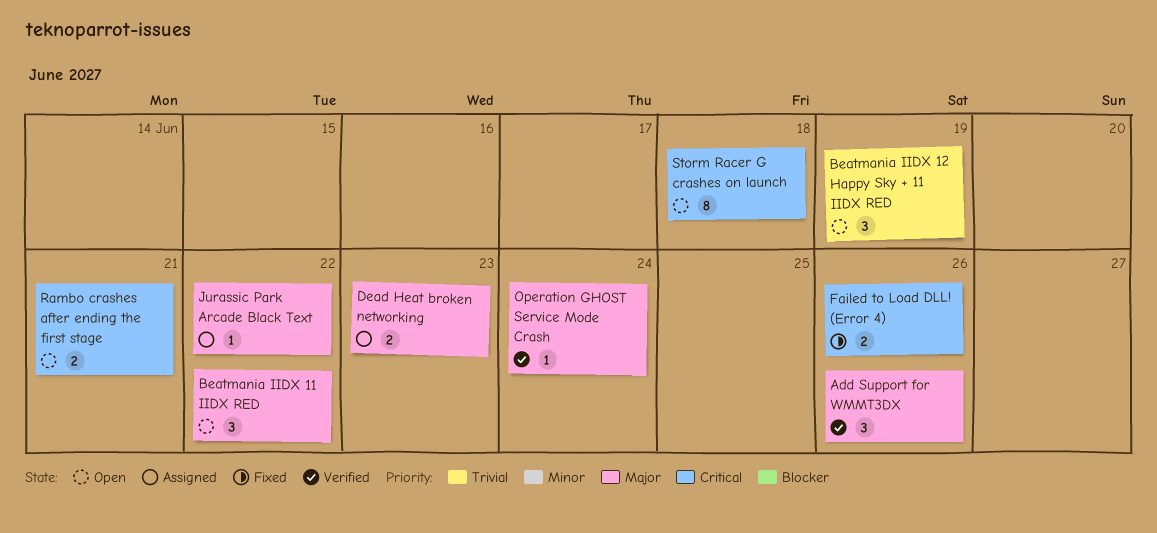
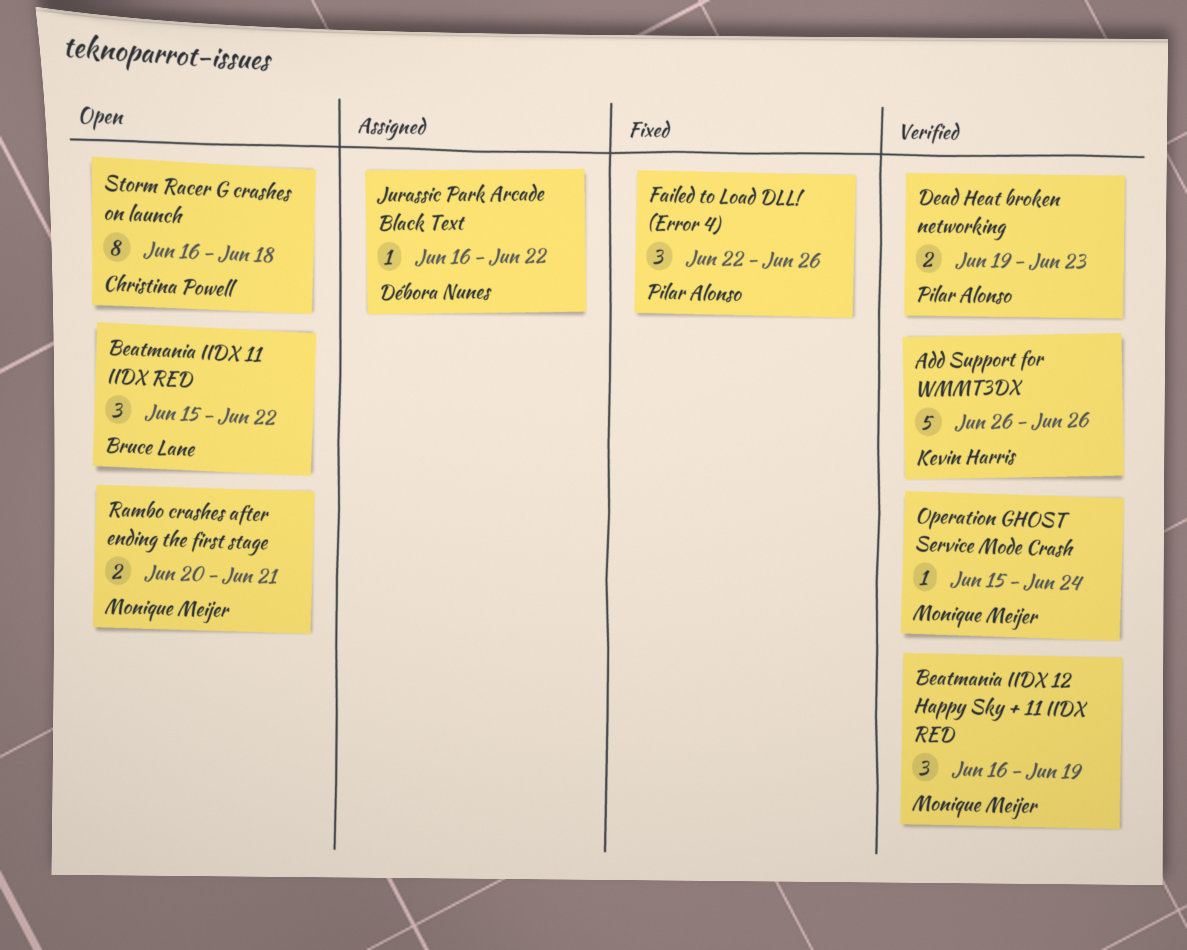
Add Support for WMMT3DX, estimate: 3 -> 5
Beatmania IIDX 12 Happy Sky + 11 IIDX RED, status: Open -> Verified
Dead Heat broken networking, status: Assigned -> Verified
Failed to Load DLL! (Error 4), estimate: 2 -> 3

